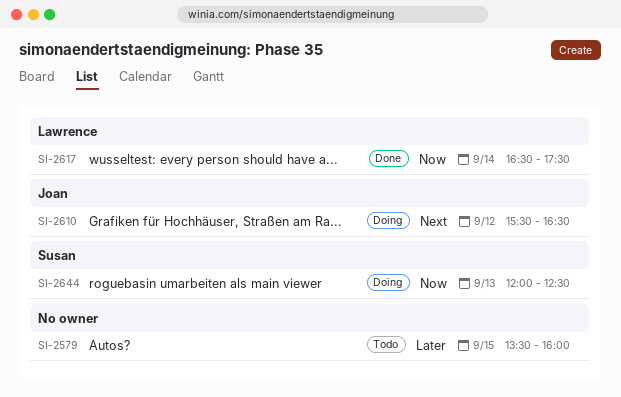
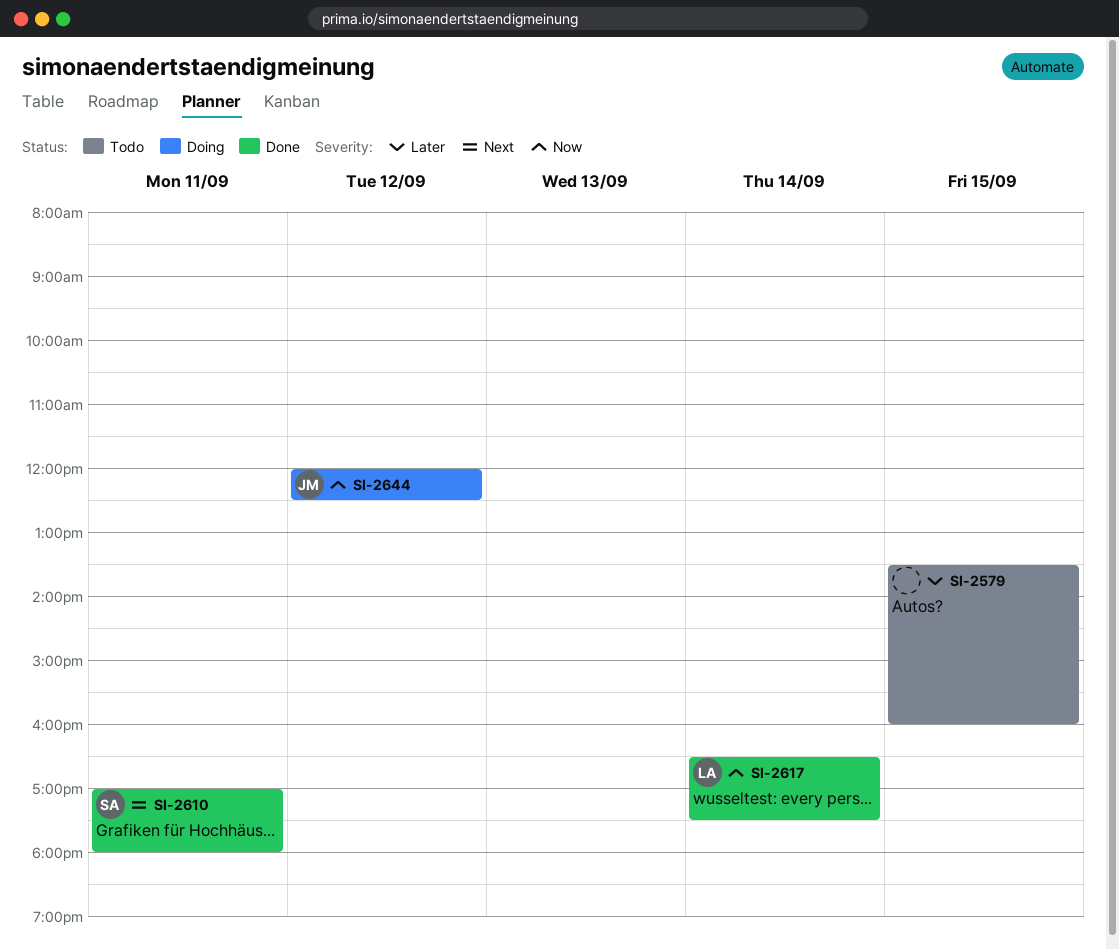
SI-2610, status: Doing -> Done
SI-2610, owner: Joan -> Susan
SI-2610, day: Sep 12 -> Sep 11
SI-2610, begins: 15:30 -> 17:00
SI-2610, ends: 16:30 -> 18:00
SI-2644, owner: Susan -> Joan
SI-2644, day: Sep 13 -> Sep 12

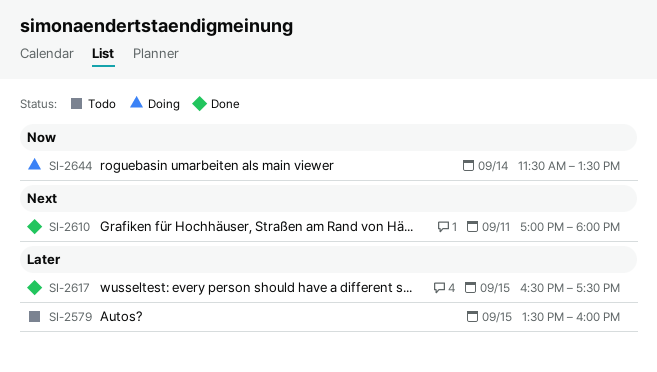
SI-2617, priority: Now -> Later
SI-2617, day: Sep 14 -> Sep 15
SI-2644, day: Sep 12 -> Sep 14
SI-2644, begins: 12:00 -> 11:30
SI-2644, ends: 12:30 -> 13:30

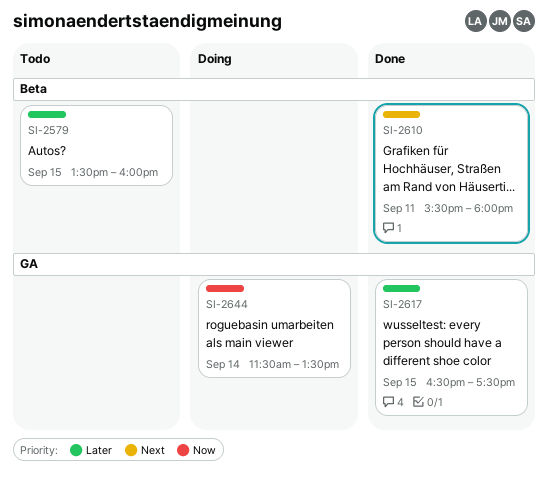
SI-2610, begins: 17:00 -> 15:30

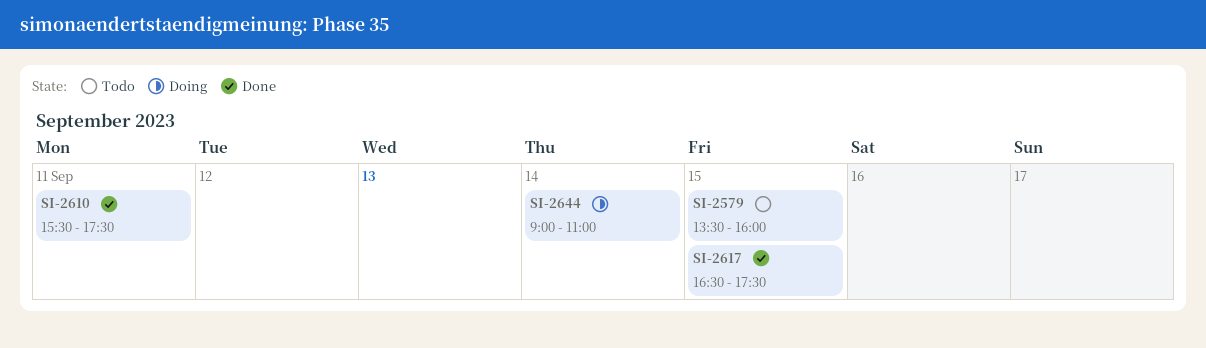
SI-2610, ends: 18:00 -> 17:30
SI-2644, begins: 11:30 -> 09:00
SI-2644, ends: 13:30 -> 11:00

